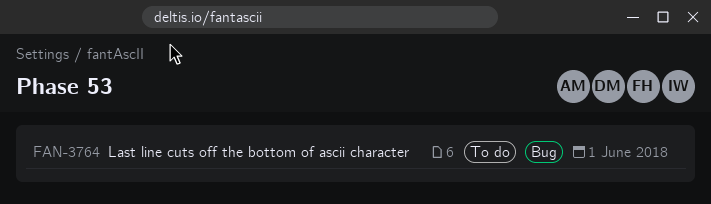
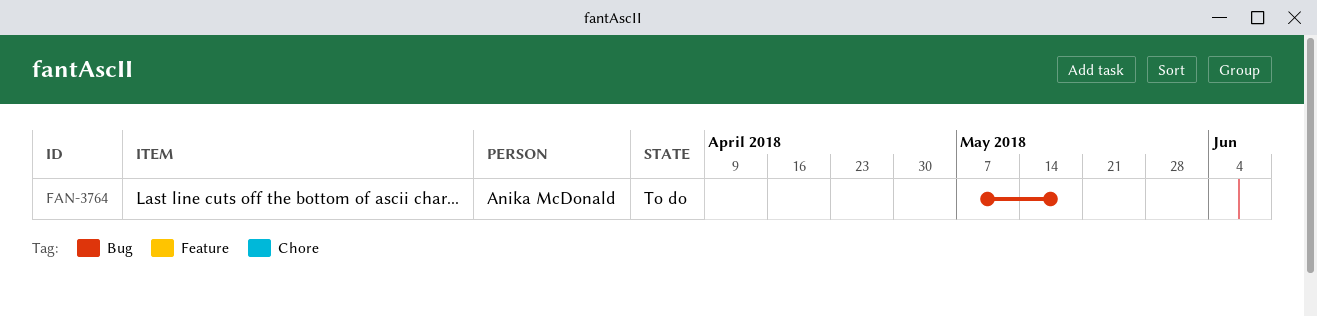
FAN-3764, due: Jun 1 -> May 18

